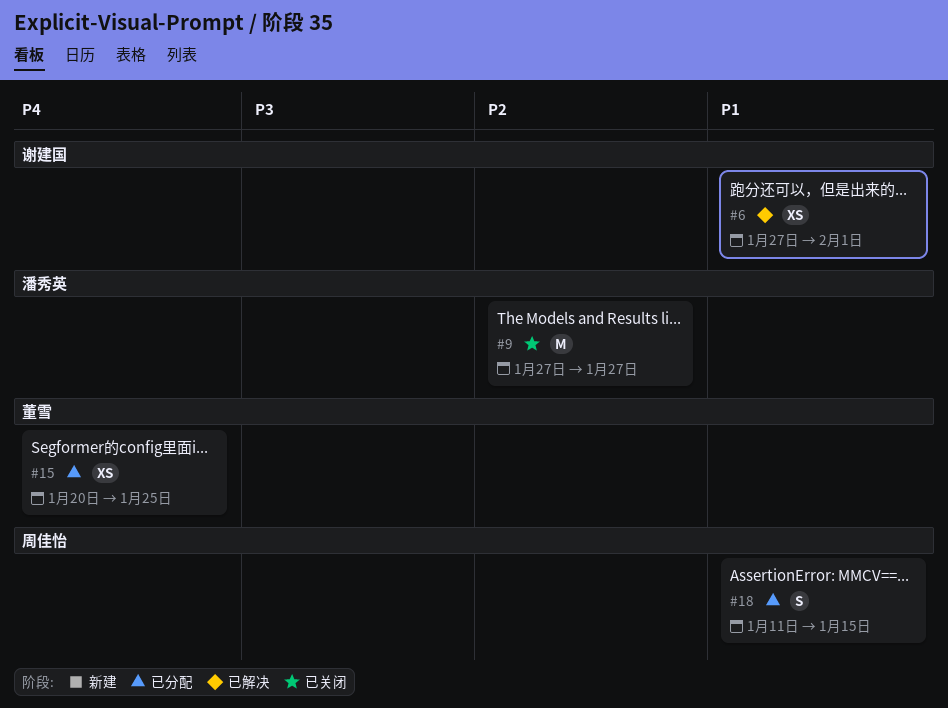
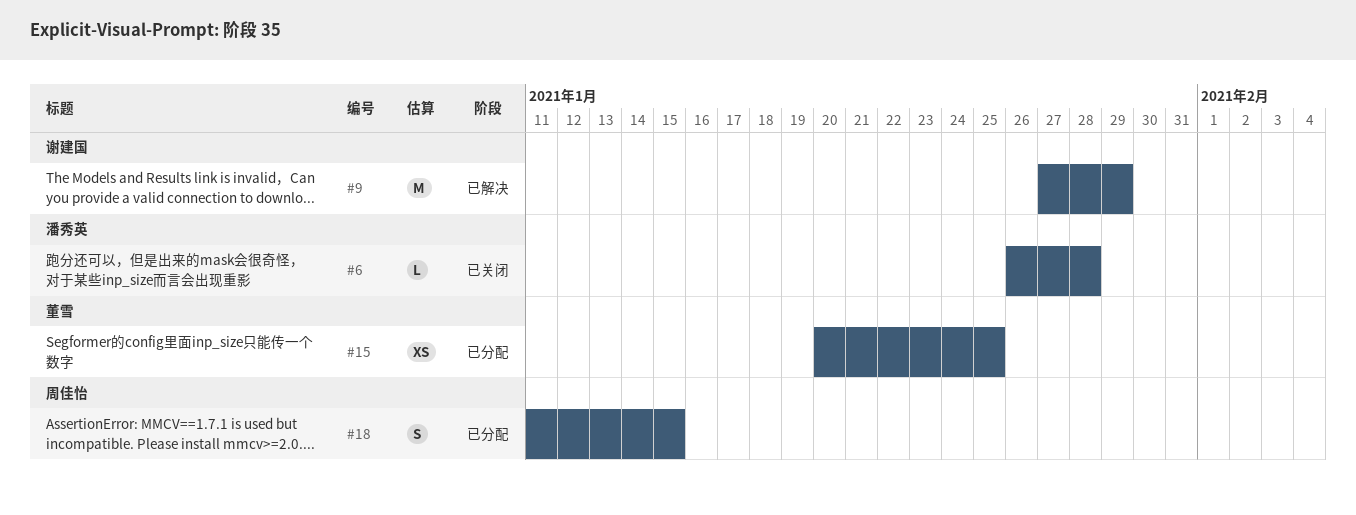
#6, status: 已解决 -> 已关闭
#6, owner: 谢建国 -> 潘秀英
#6, estimate: XS -> L
#6, start: Jan 27 -> Jan 26
#6, due: Feb 1 -> Jan 28
#9, status: 已关闭 -> 已解决
#9, owner: 潘秀英 -> 谢建国
#9, due: Jan 27 -> Jan 29

